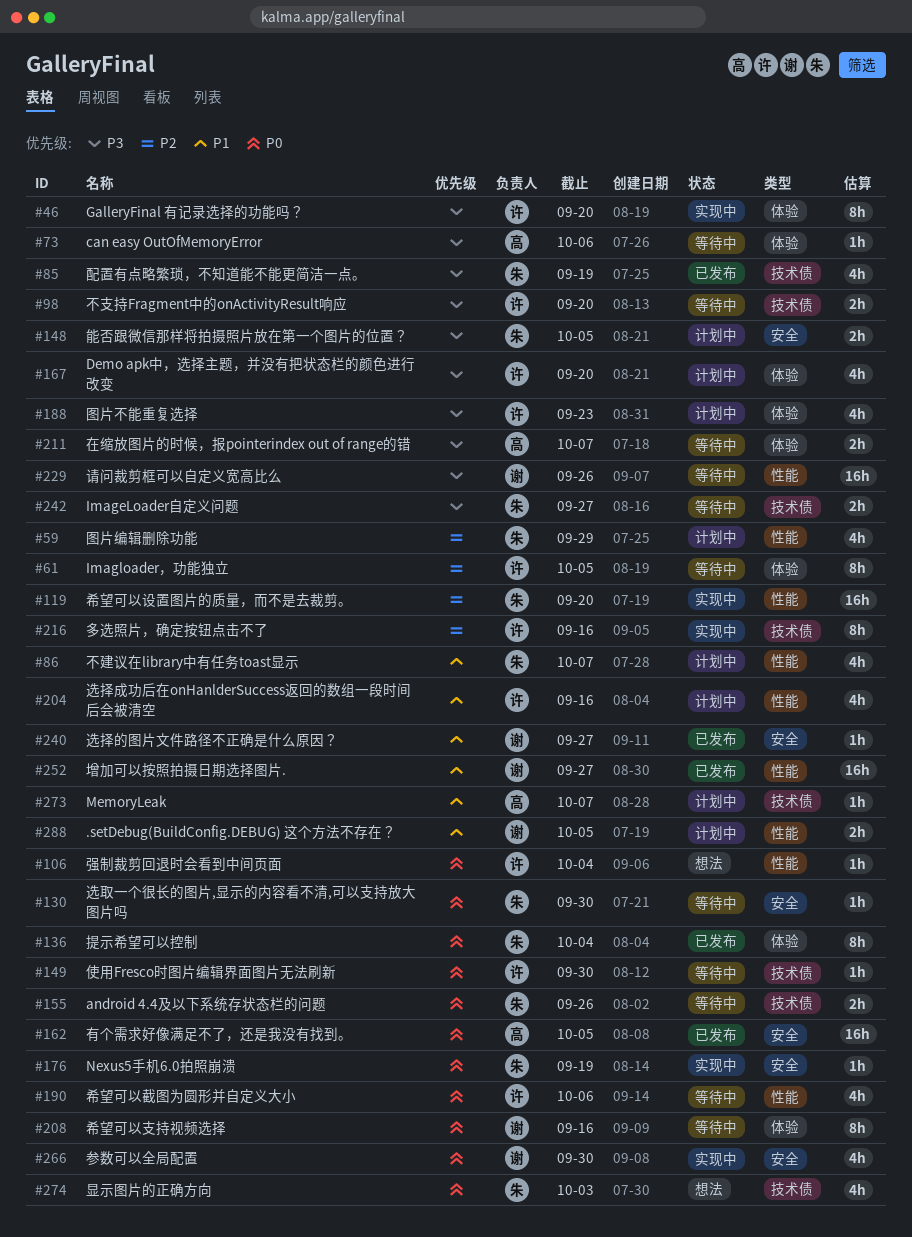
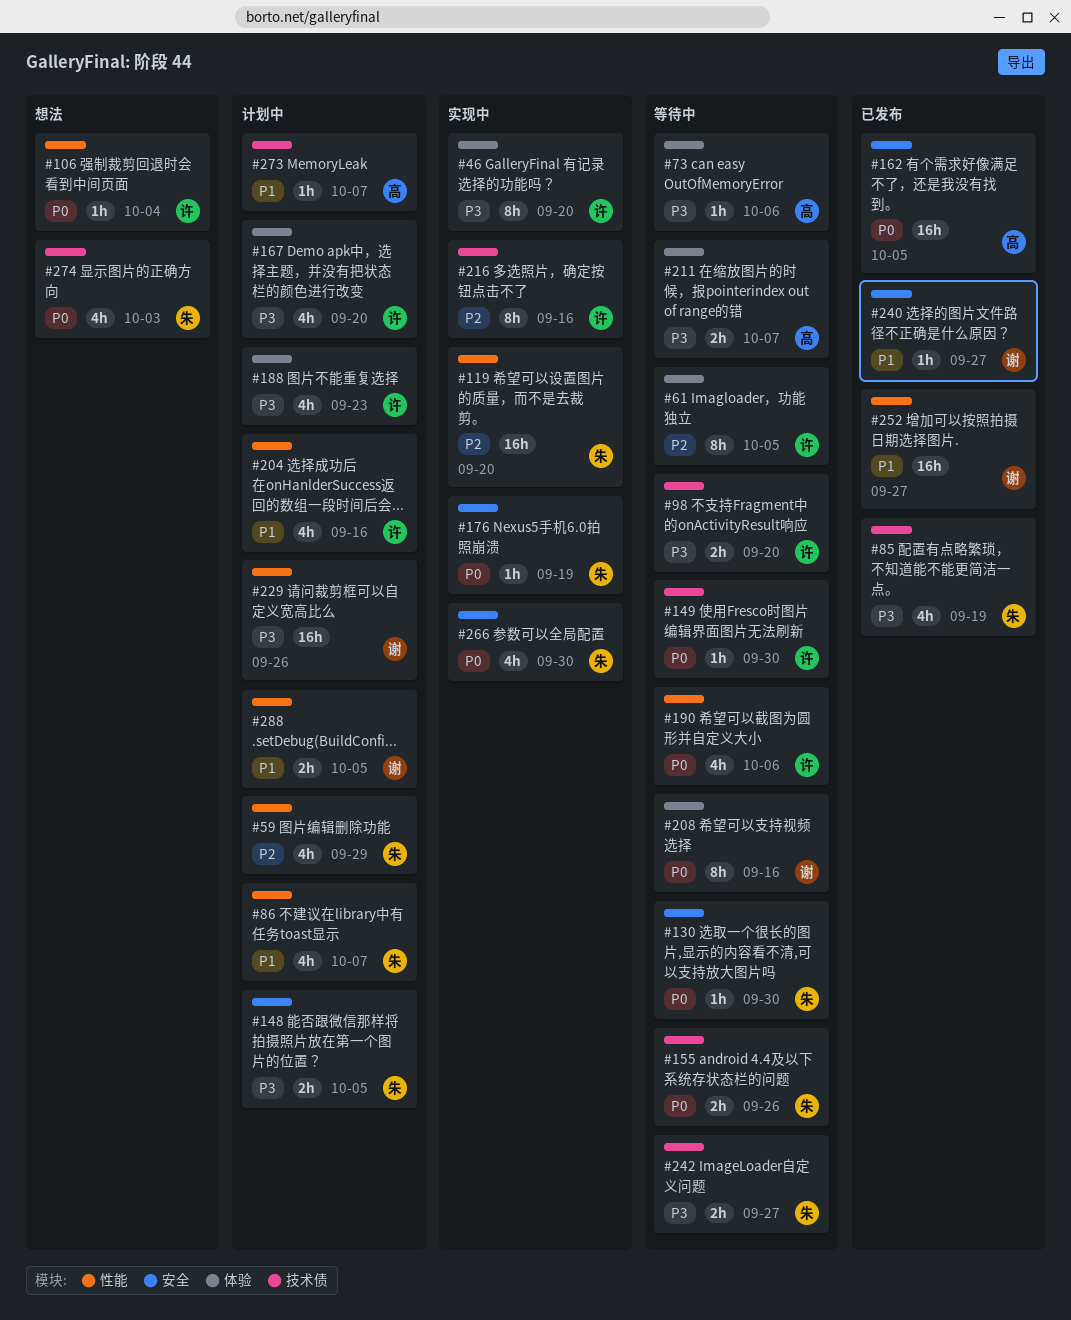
#136: present -> none
#229, status: 等待中 -> 计划中
#266, owner: 谢 -> 朱

